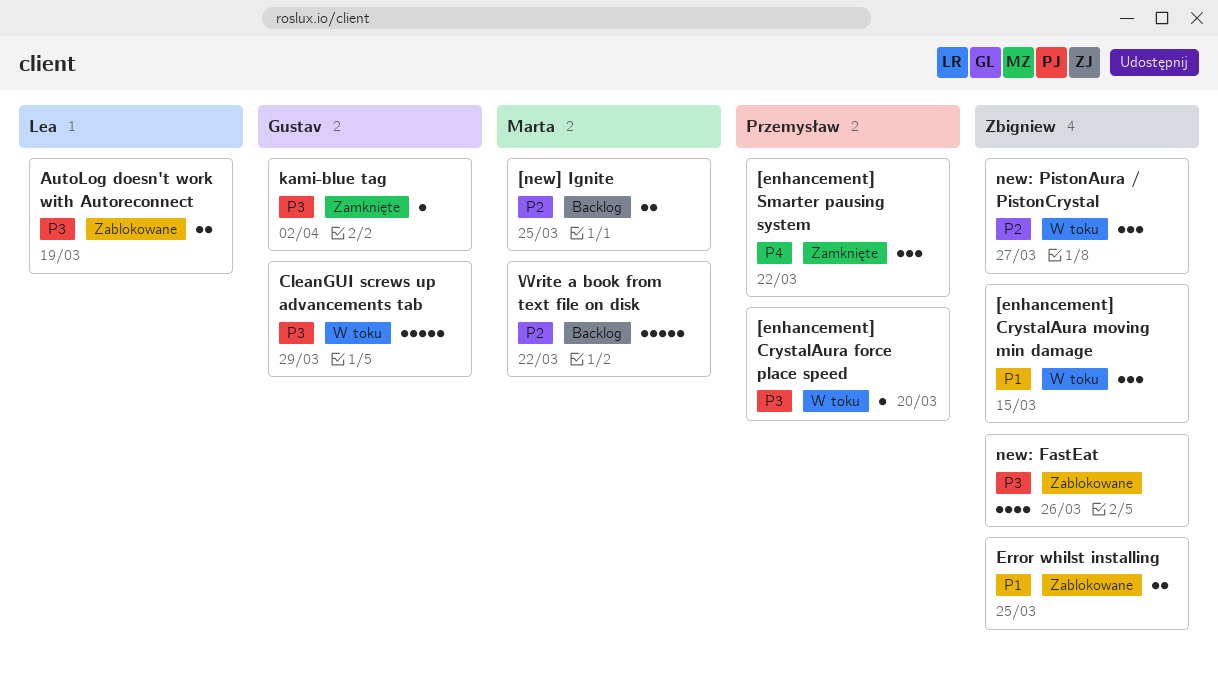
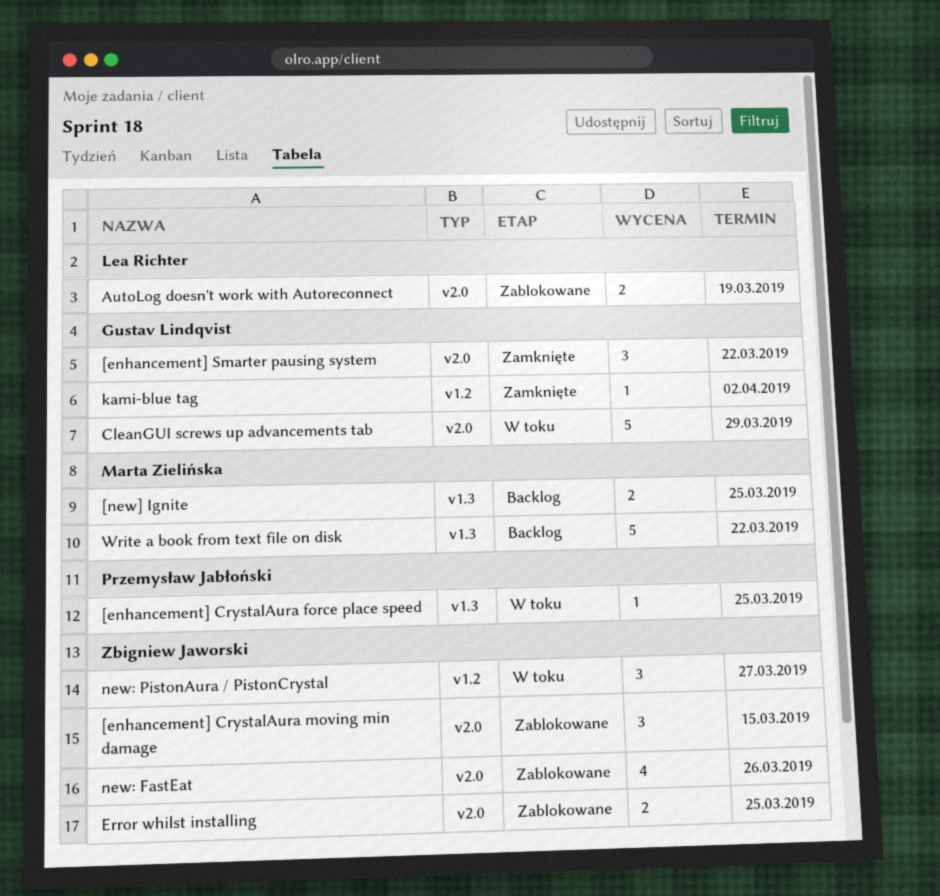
[enhancement] CrystalAura force place speed, due: Mar 20 -> Mar 25
[enhancement] CrystalAura moving min damage, status: W toku -> Zablokowane
[enhancement] Smarter pausing system, owner: Przemysław Jabłoński -> Gustav Lindqvist

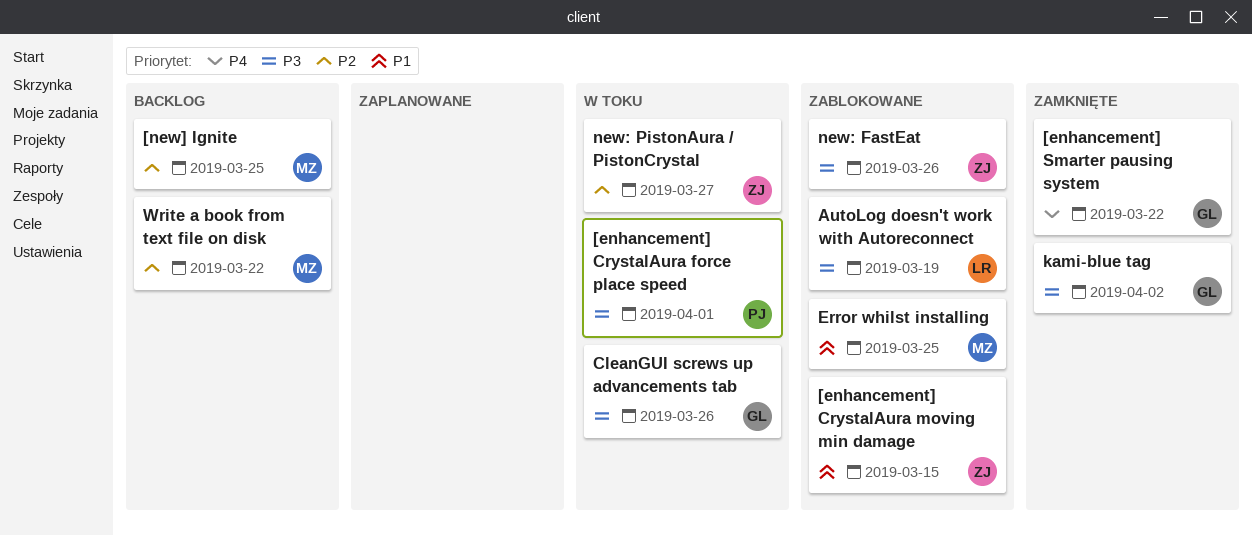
[enhancement] CrystalAura force place speed, due: Mar 25 -> Apr 1
CleanGUI screws up advancements tab, due: Mar 29 -> Mar 26
Error whilst installing, owner: Zbigniew Jaworski -> Marta Zielińska

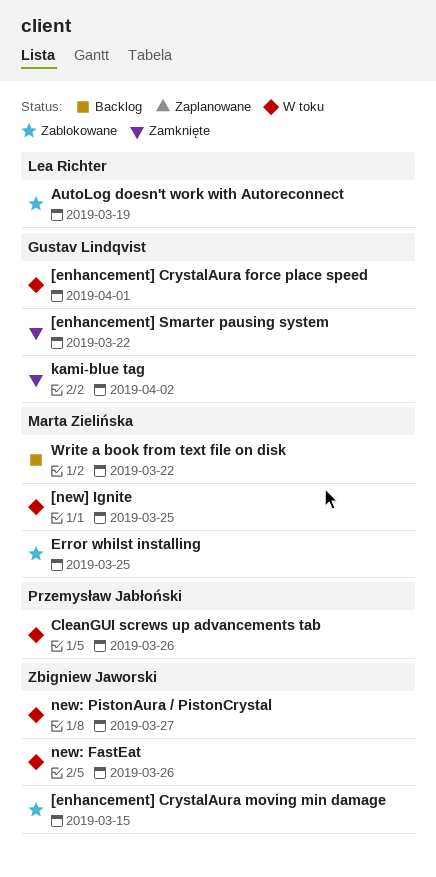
[enhancement] CrystalAura force place speed, owner: Przemysław Jabłoński -> Gustav Lindqvist
[new] Ignite, status: Backlog -> W toku
CleanGUI screws up advancements tab, owner: Gustav Lindqvist -> Przemysław Jabłoński
new: FastEat, status: Zablokowane -> W toku

